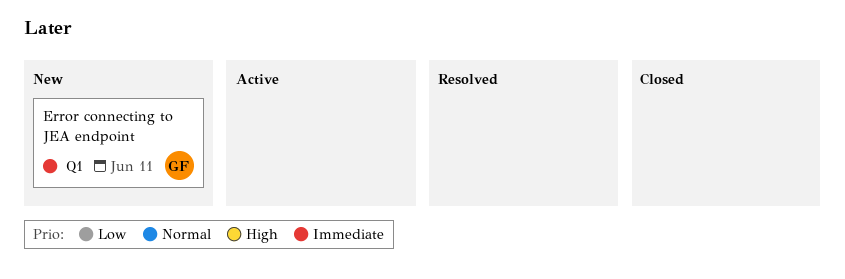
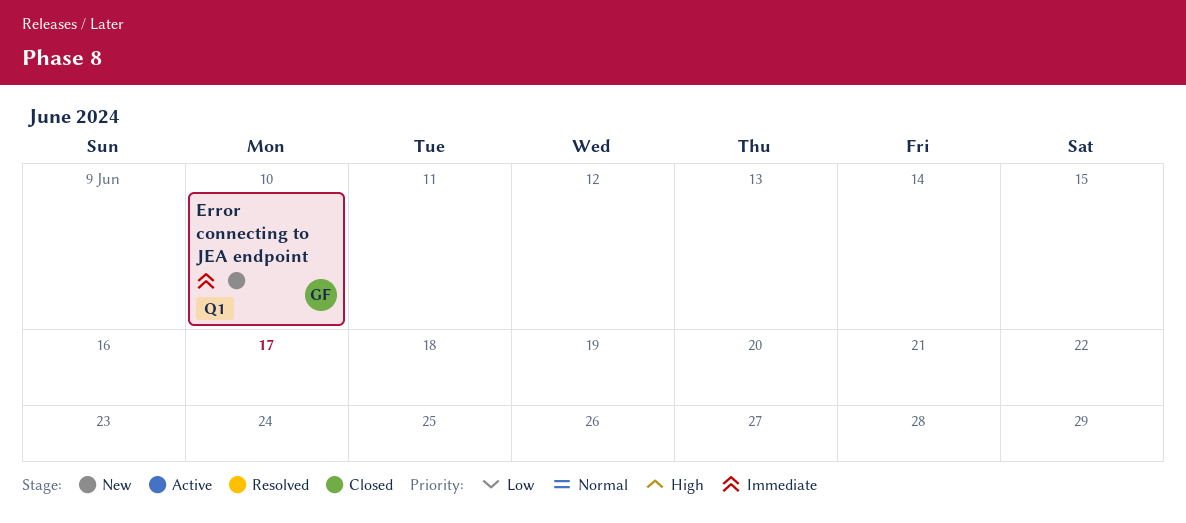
Error connecting to JEA endpoint, due: Jun 11 -> Jun 10

